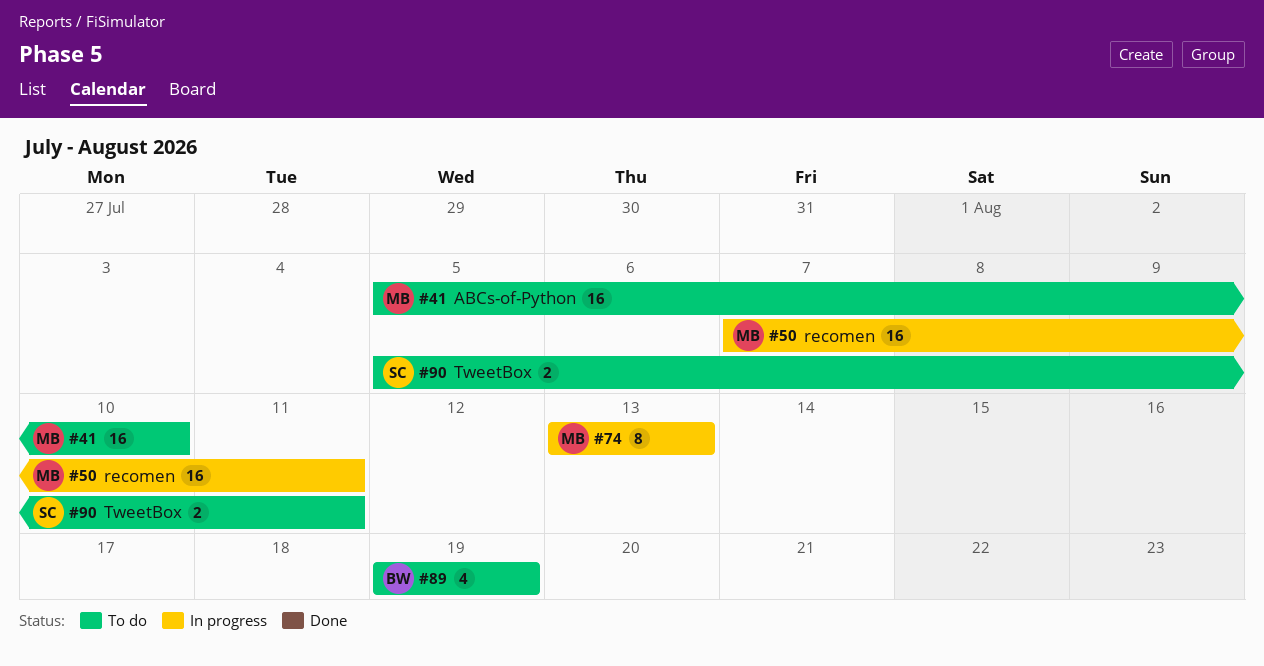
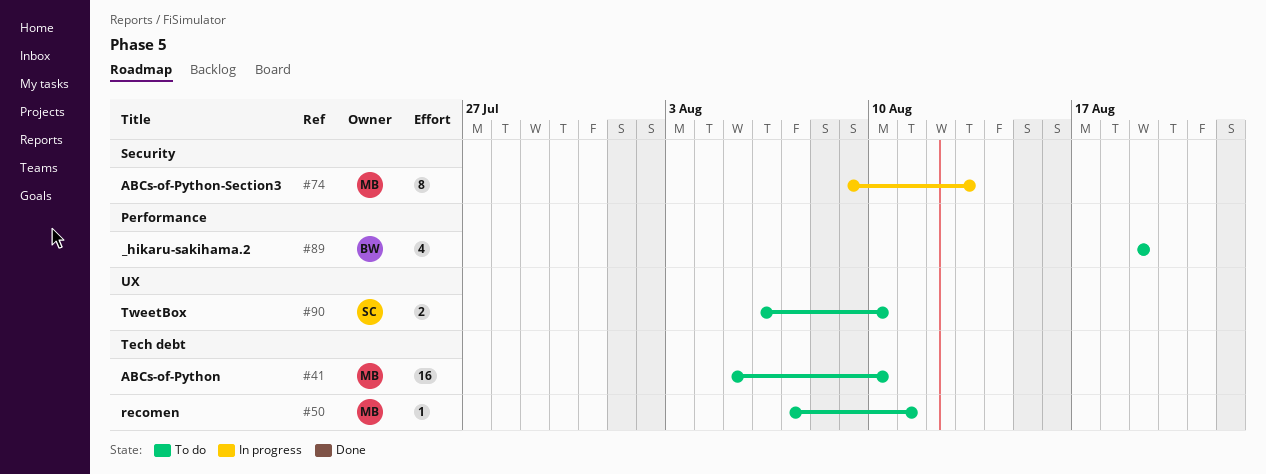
#50, status: In progress -> To do
#50, estimate: 16 -> 1
#74, start: Aug 13 -> Aug 9
#90, start: Aug 5 -> Aug 6
#90, due: Aug 11 -> Aug 10

